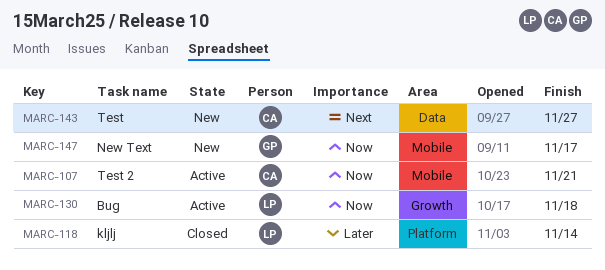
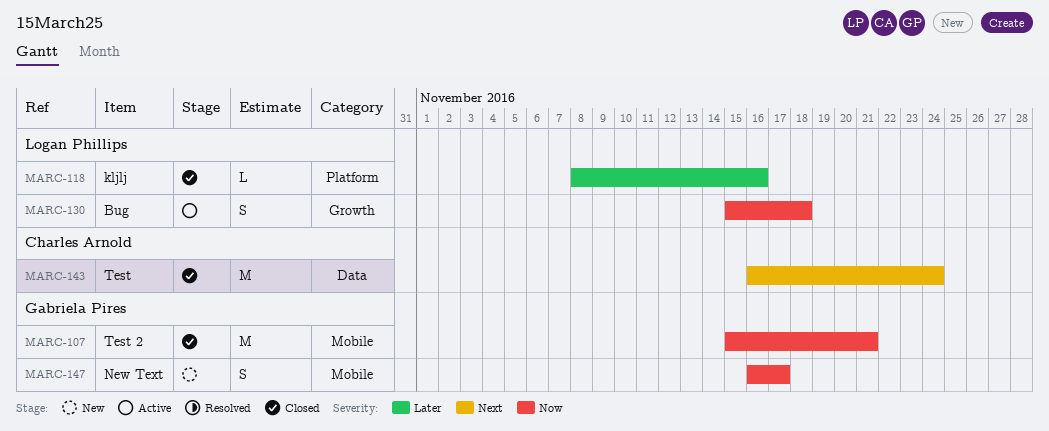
MARC-107, status: Active -> Closed
MARC-107, owner: Charles Arnold -> Gabriela Pires
MARC-118, due: Nov 14 -> Nov 16
MARC-143, status: New -> Closed
MARC-143, due: Nov 27 -> Nov 24

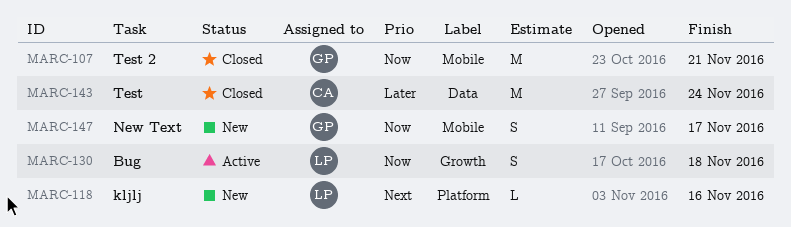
MARC-118, status: Closed -> New
MARC-118, priority: Later -> Next
MARC-143, priority: Next -> Later

